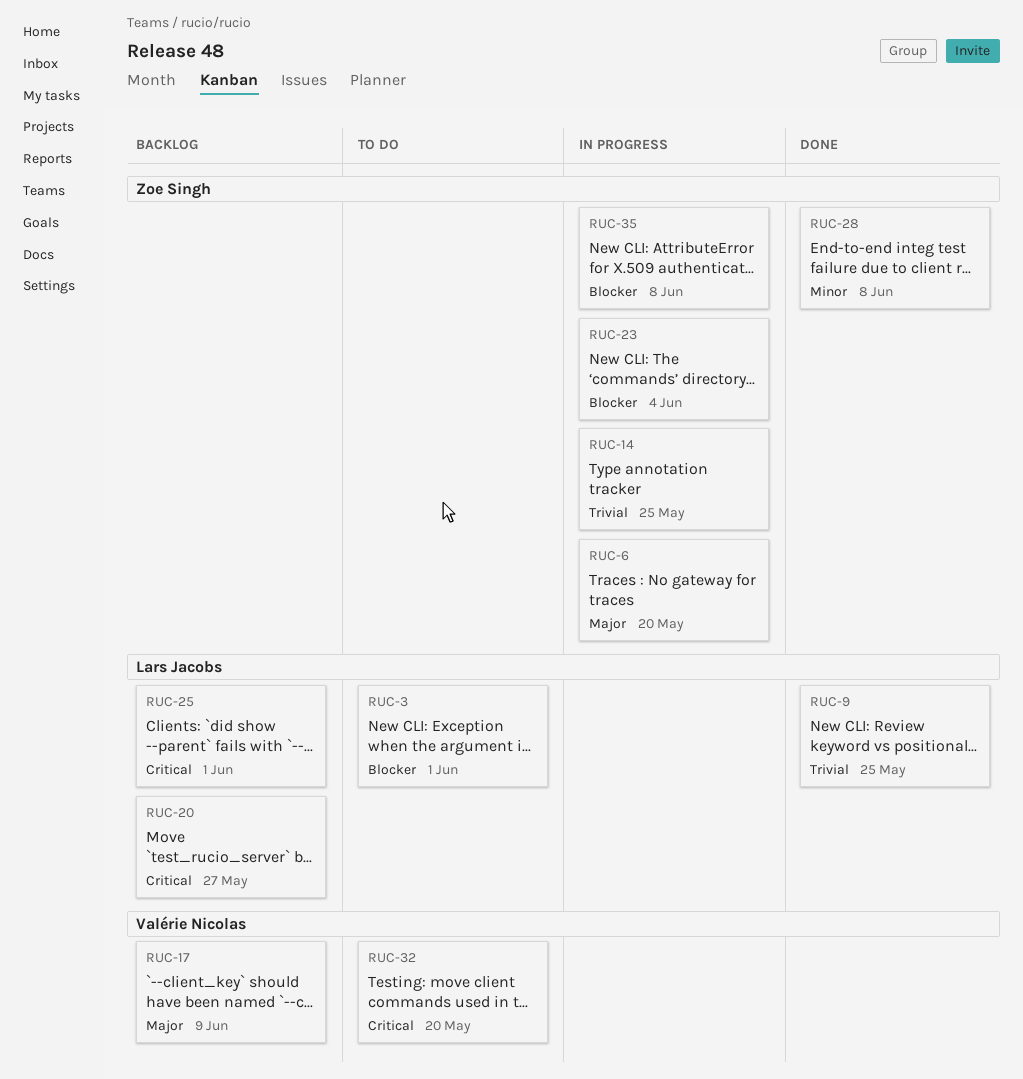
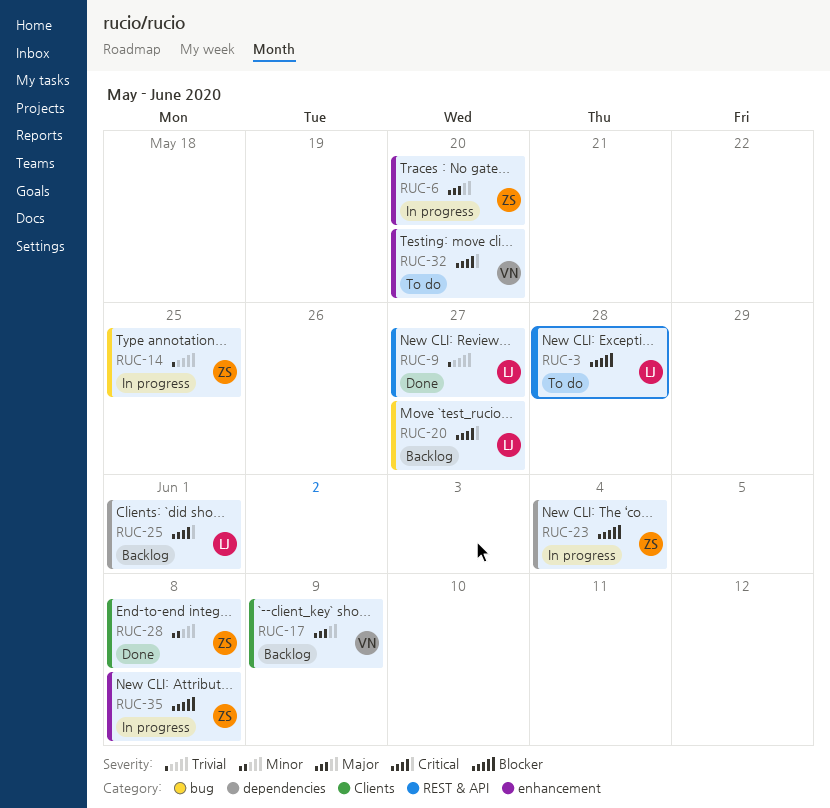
RUC-3, due: Jun 1 -> May 28
RUC-9, due: May 25 -> May 27

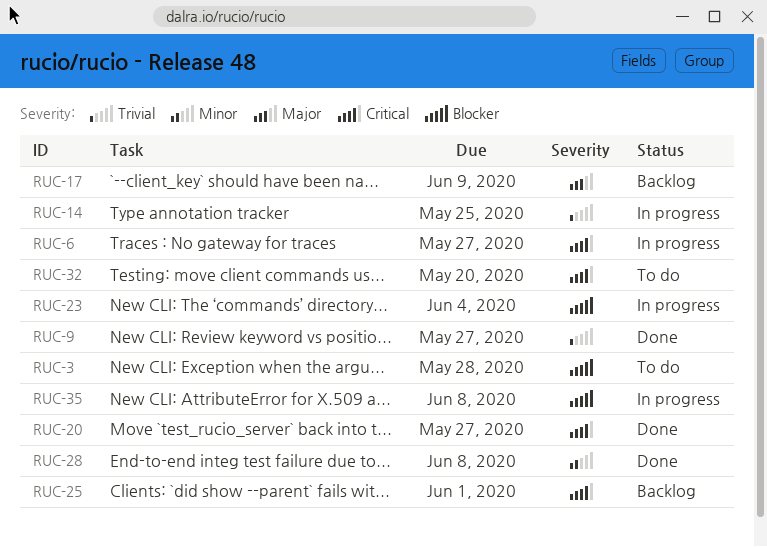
RUC-6, priority: Major -> Critical
RUC-6, due: May 20 -> May 27
RUC-20, status: Backlog -> Done

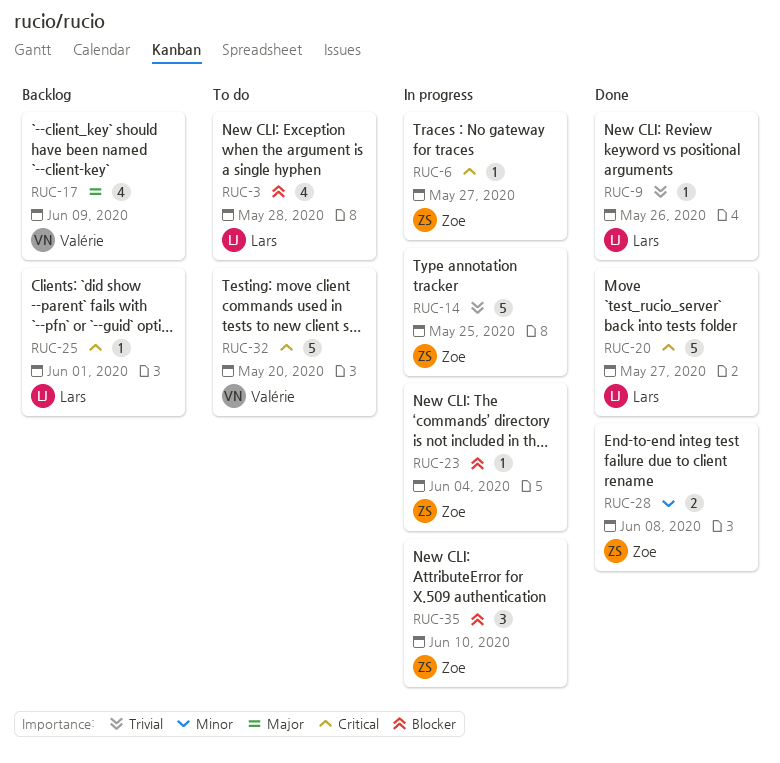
RUC-9, due: May 27 -> May 26
RUC-35, due: Jun 8 -> Jun 10

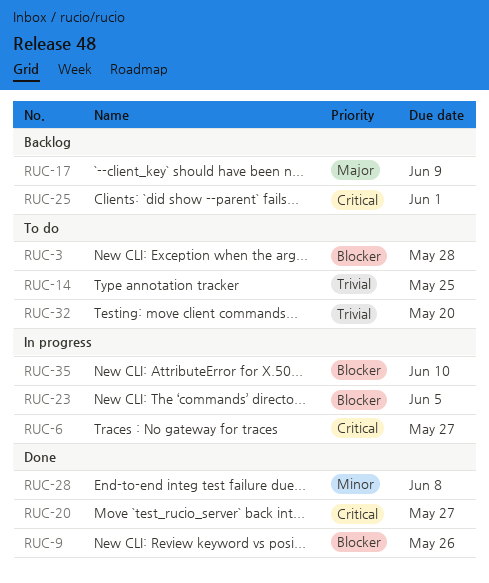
RUC-9, priority: Trivial -> Blocker
RUC-14, status: In progress -> To do
RUC-23, due: Jun 4 -> Jun 5
RUC-32, priority: Critical -> Trivial

